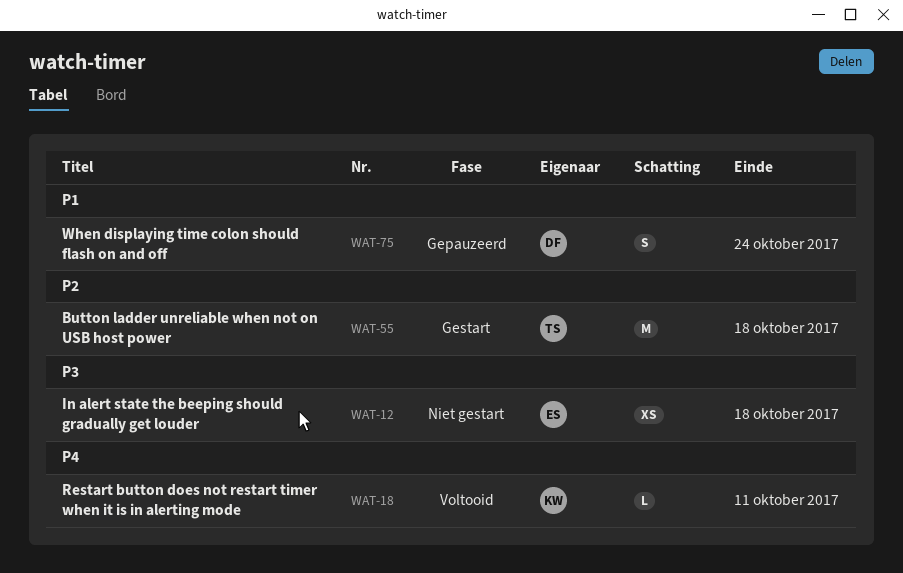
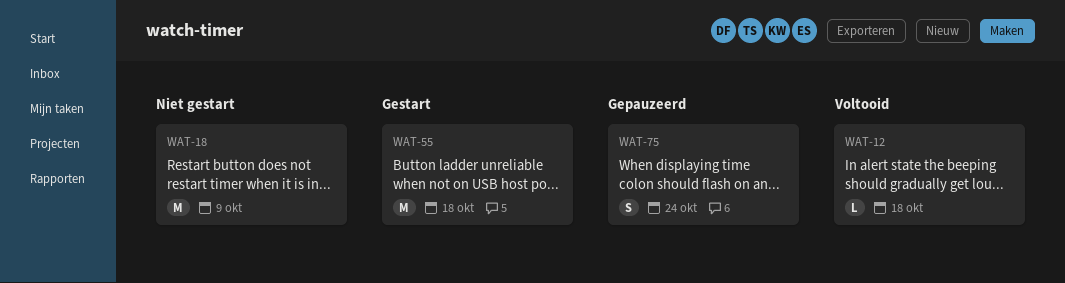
WAT-12, status: Niet gestart -> Voltooid
WAT-12, estimate: XS -> L
WAT-18, status: Voltooid -> Niet gestart
WAT-18, estimate: L -> M
WAT-18, due: Oct 11 -> Oct 9

